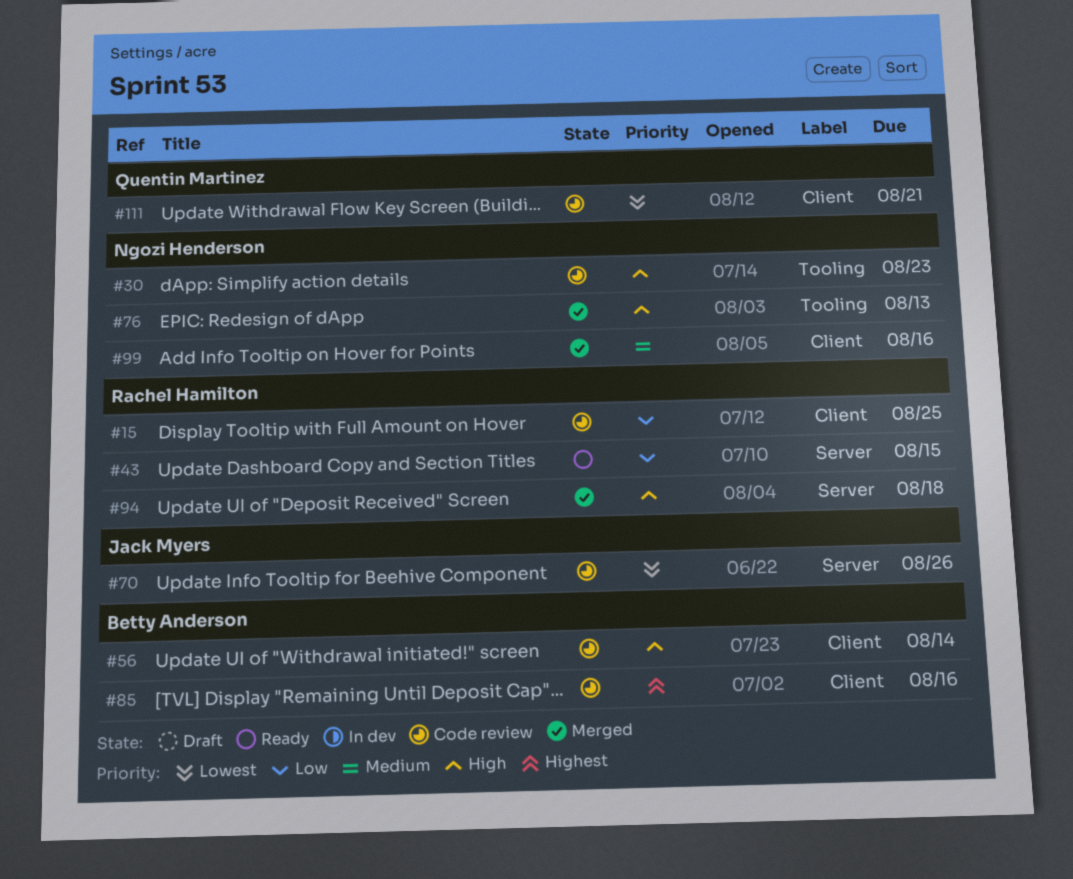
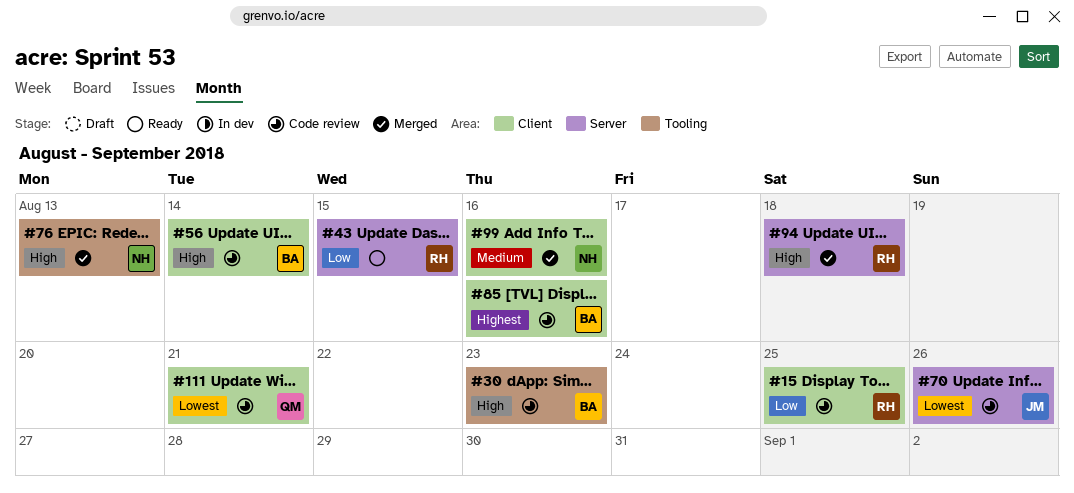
#30, owner: Ngozi Henderson -> Betty Anderson

